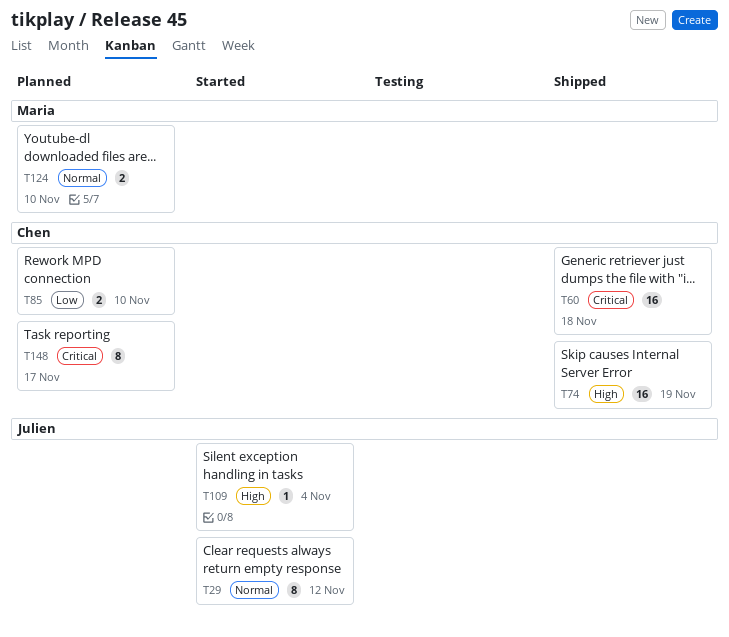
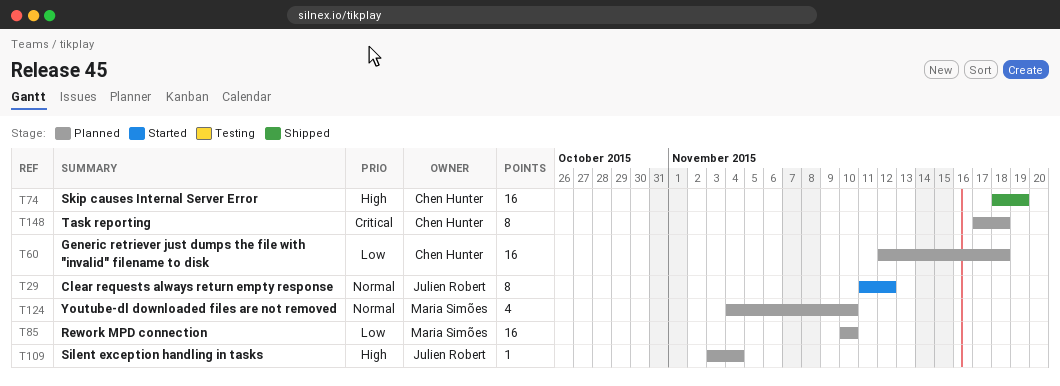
T60, status: Shipped -> Planned
T60, priority: Critical -> Low
T85, owner: Chen Hunter -> Maria Simões
T85, estimate: 2 -> 16
T109, status: Started -> Planned
T124, estimate: 2 -> 4
T148, due: Nov 17 -> Nov 18

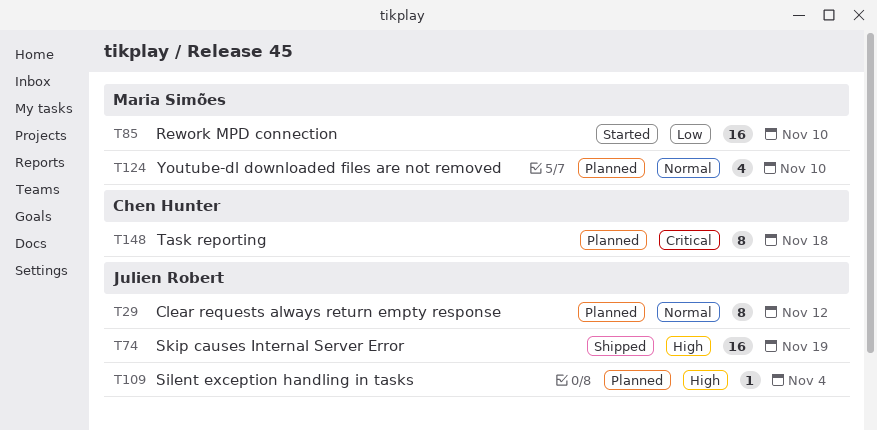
T29, status: Started -> Planned
T60: present -> none
T74, owner: Chen Hunter -> Julien Robert
T85, status: Planned -> Started

